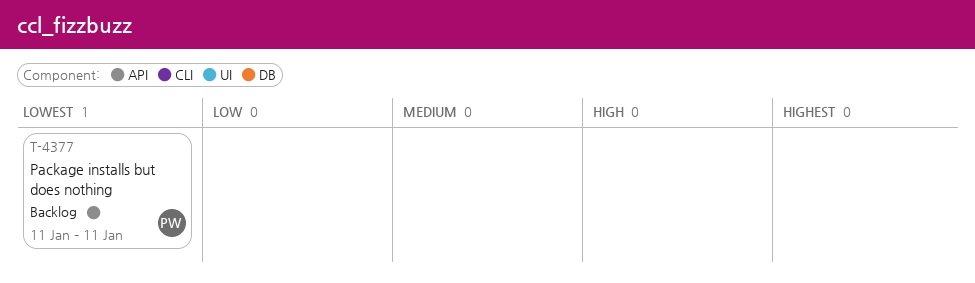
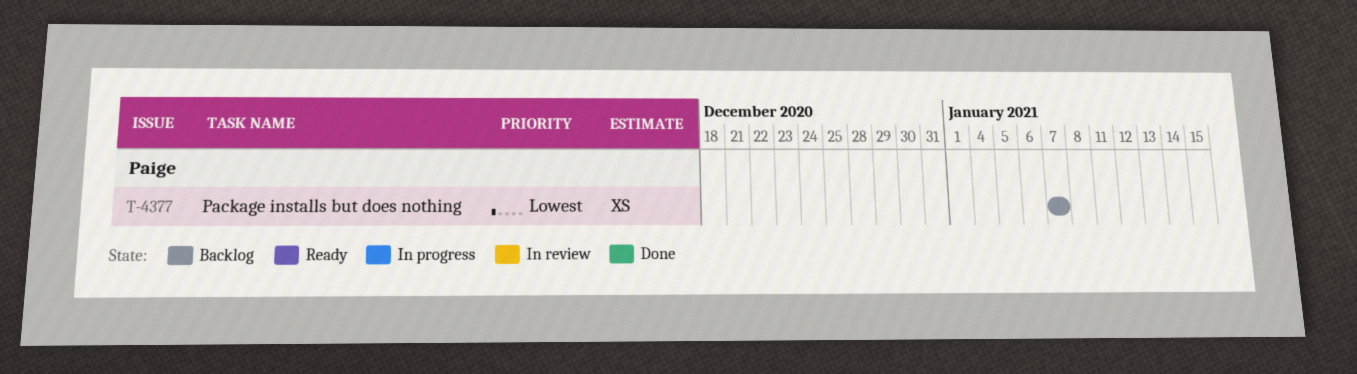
T-4377, start: Jan 11 -> Jan 7
T-4377, due: Jan 11 -> Jan 7

